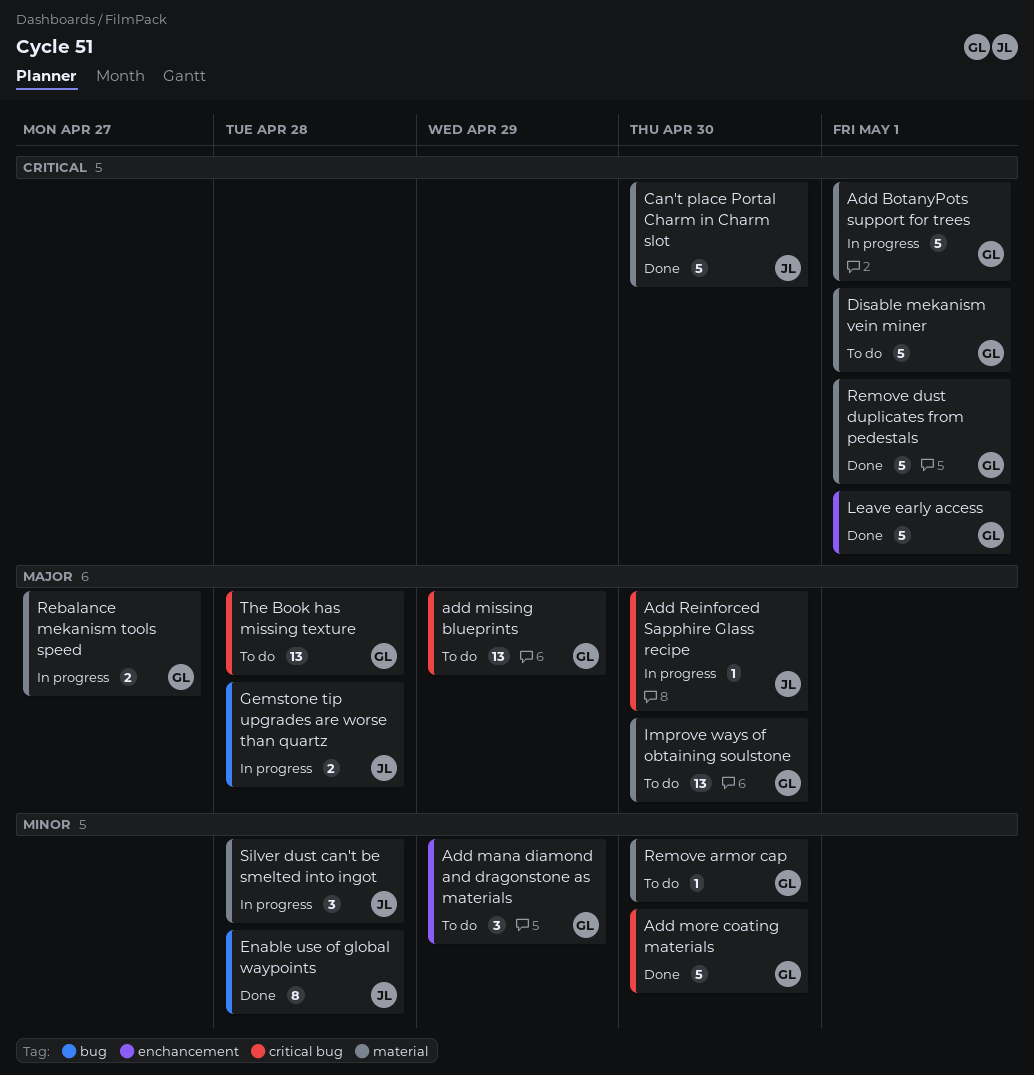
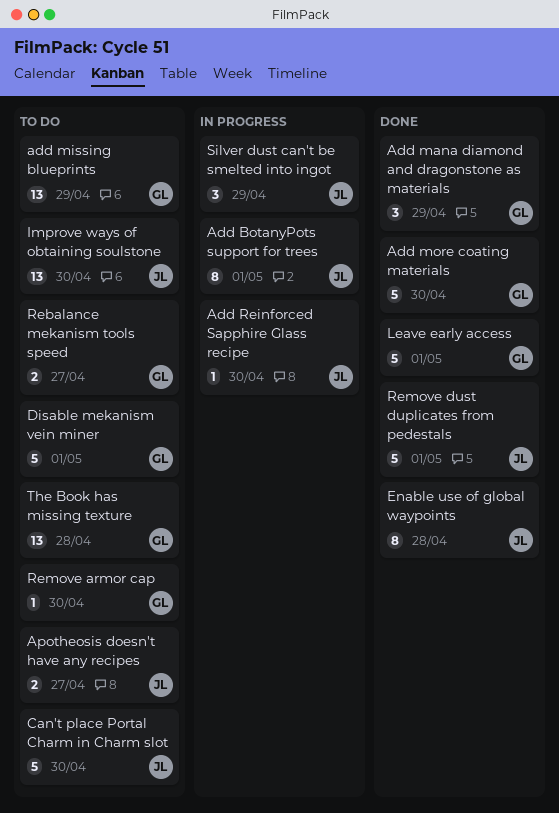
Add BotanyPots support for trees, owner: GL -> JL
Add BotanyPots support for trees, estimate: 5 -> 8
Add mana diamond and dragonstone as materials, status: To do -> Done
Apotheosis doesn't have any recipes: none -> present
Can't place Portal Charm in Charm slot, status: Done -> To do
Gemstone tip upgrades are worse than quartz: present -> none
Improve ways of obtaining soulstone, owner: GL -> JL
Rebalance mekanism tools speed, status: In progress -> To do
Remove dust duplicates from pedestals, owner: GL -> JL
Silver dust can't be smelted into ingot, due: Apr 28 -> Apr 29

